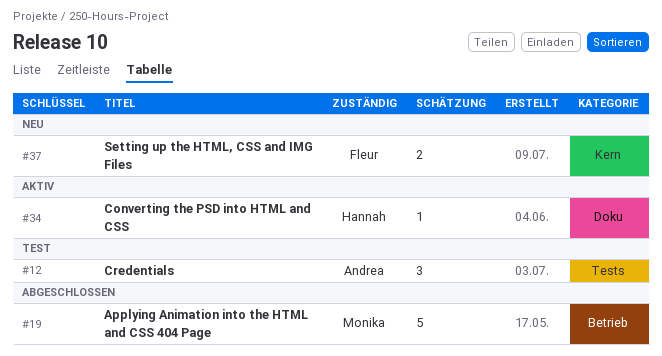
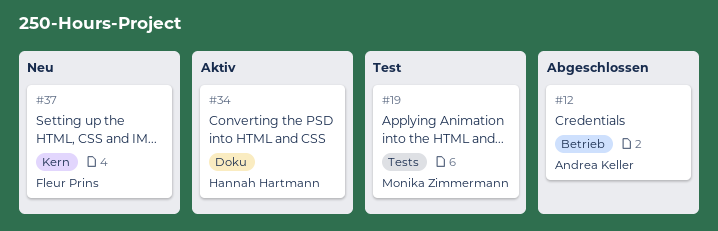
#12, status: Test -> Abgeschlossen
#12, label: Tests -> Betrieb
#19, status: Abgeschlossen -> Test
#19, label: Betrieb -> Tests

